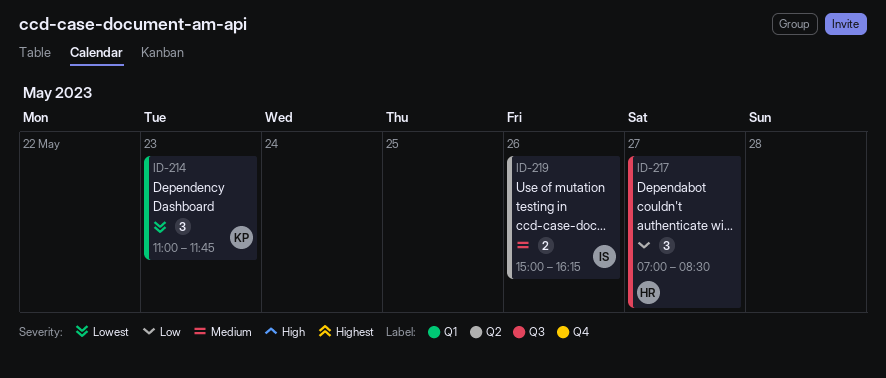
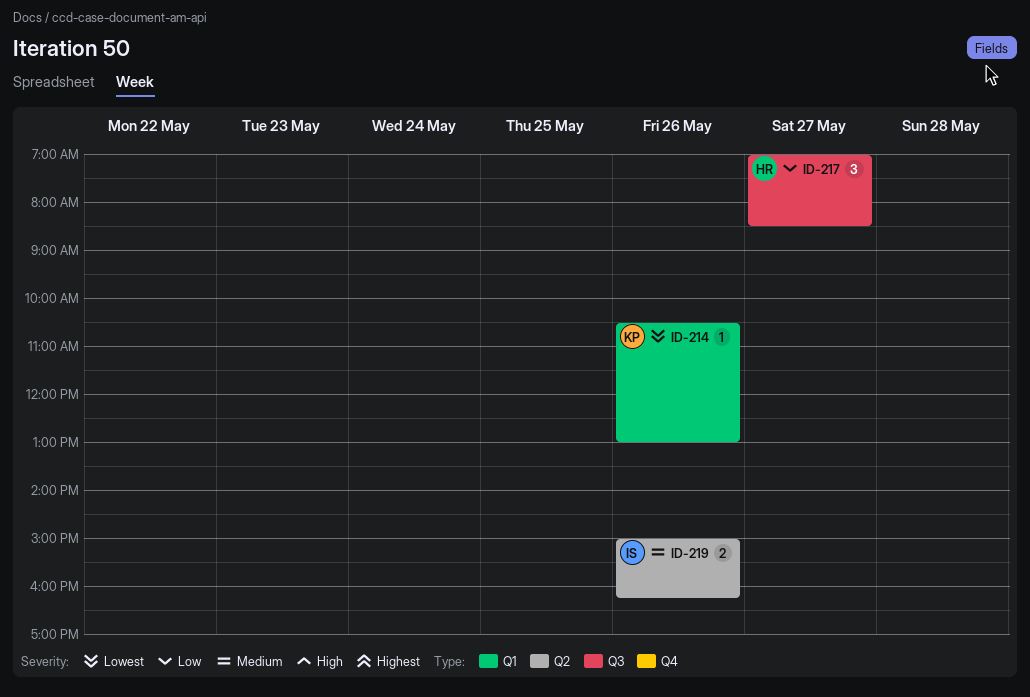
ID-214, estimate: 3 -> 1
ID-214, day: May 23 -> May 26
ID-214, begins: 11:00 -> 10:30
ID-214, ends: 11:45 -> 13:00

